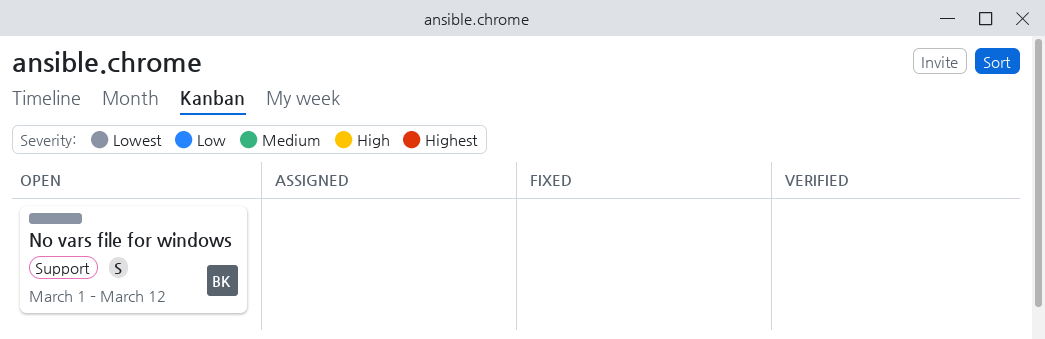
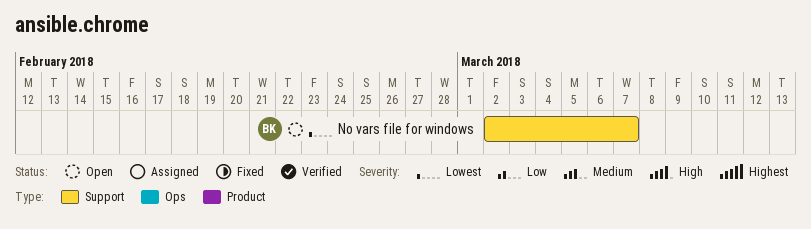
No vars file for windows, start: Mar 1 -> Mar 2
No vars file for windows, due: Mar 12 -> Mar 7

